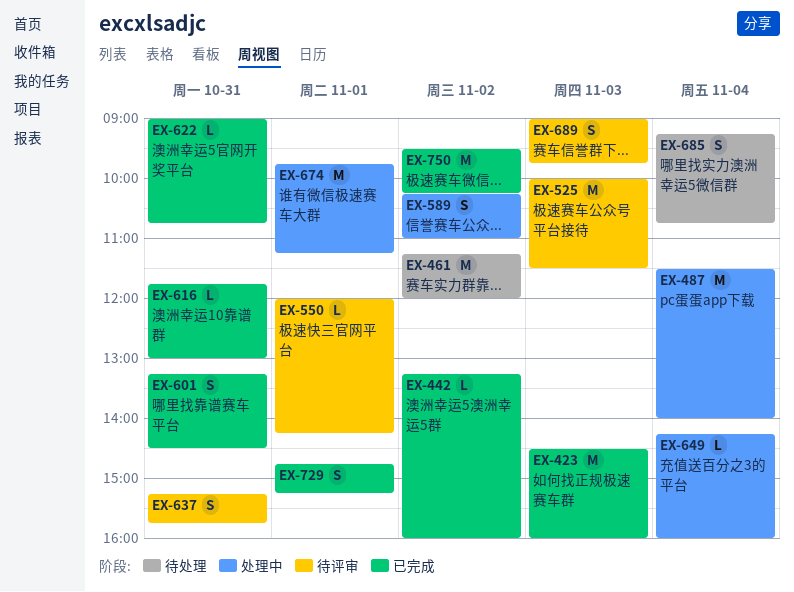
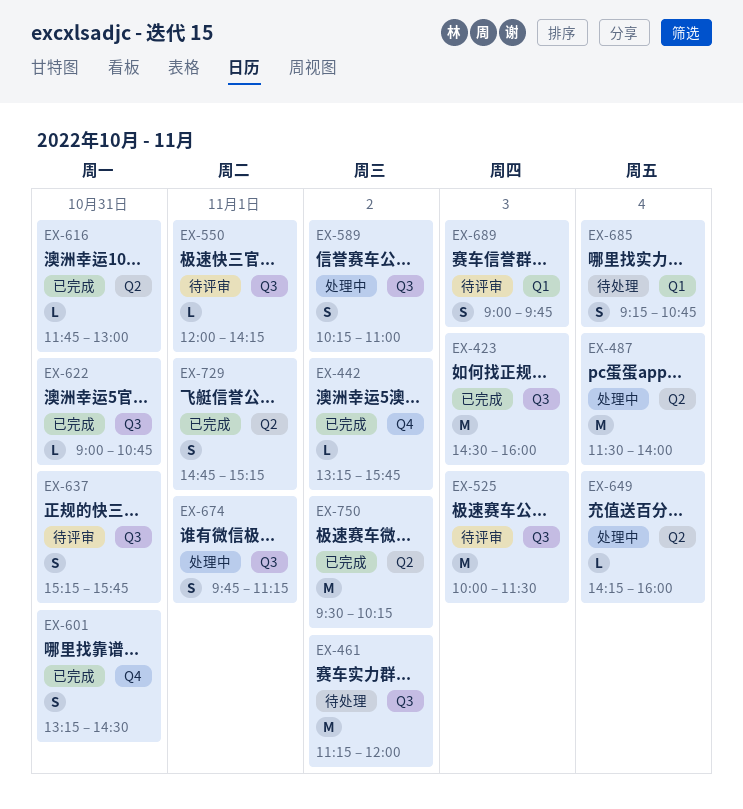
EX-442, ends: 16:00 -> 15:45
EX-674, estimate: M -> S

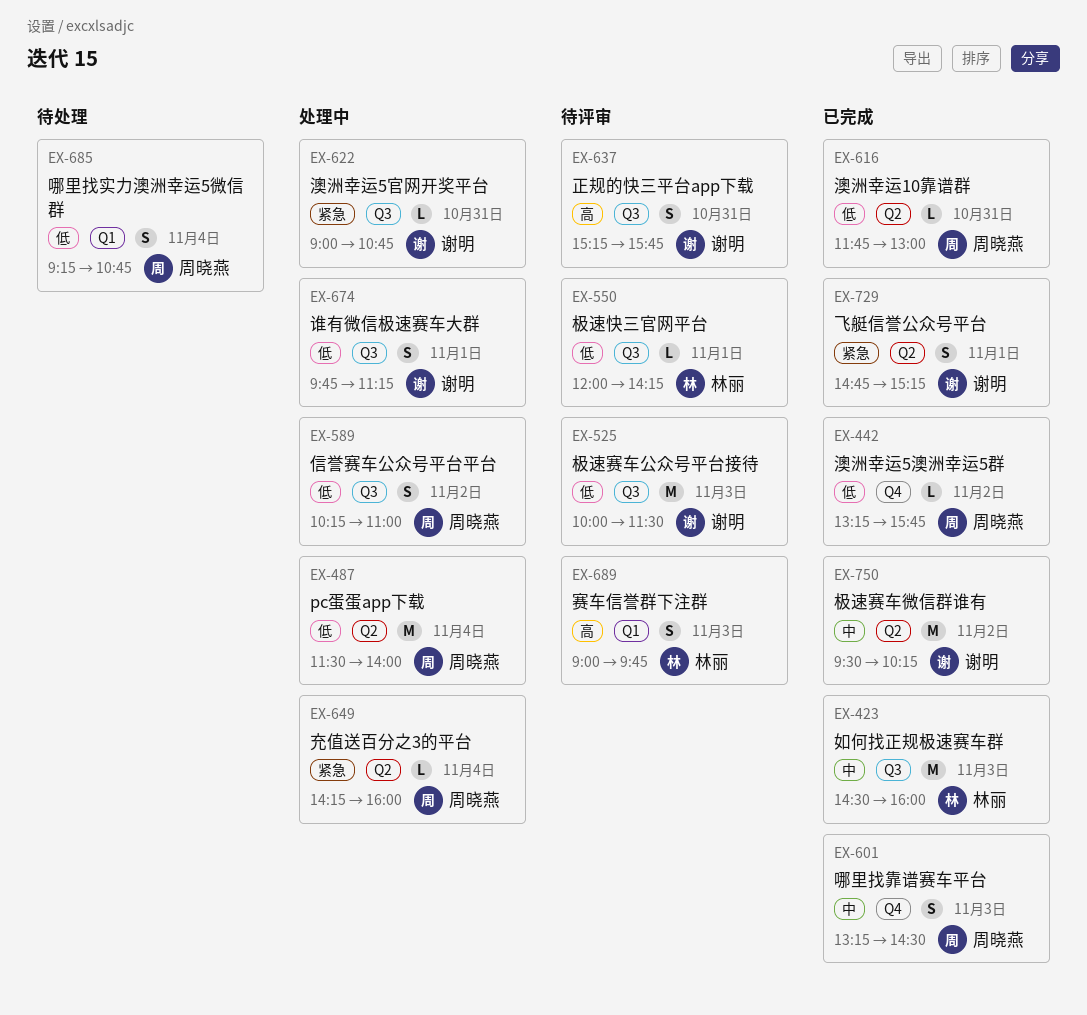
EX-461: present -> none
EX-601, day: Oct 31 -> Nov 3
EX-622, status: 已完成 -> 处理中

